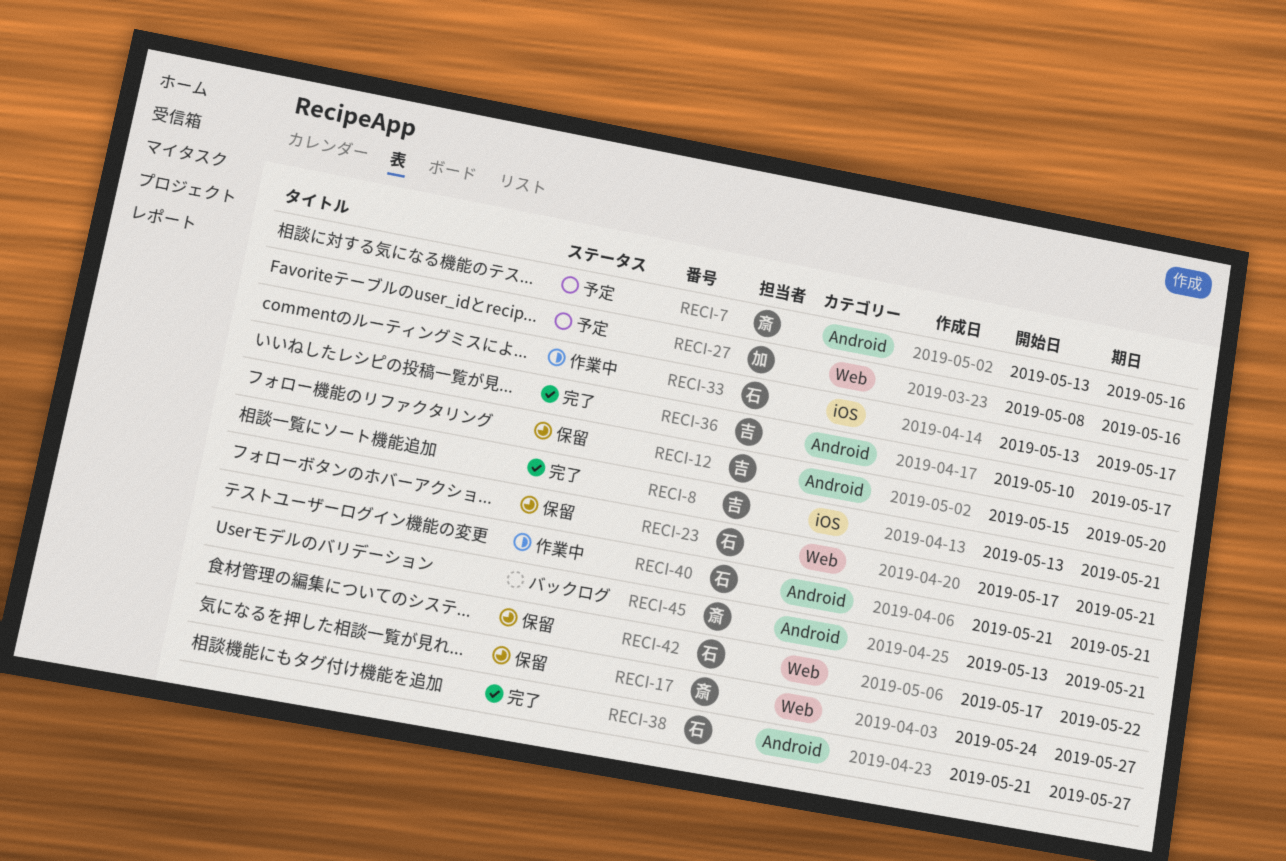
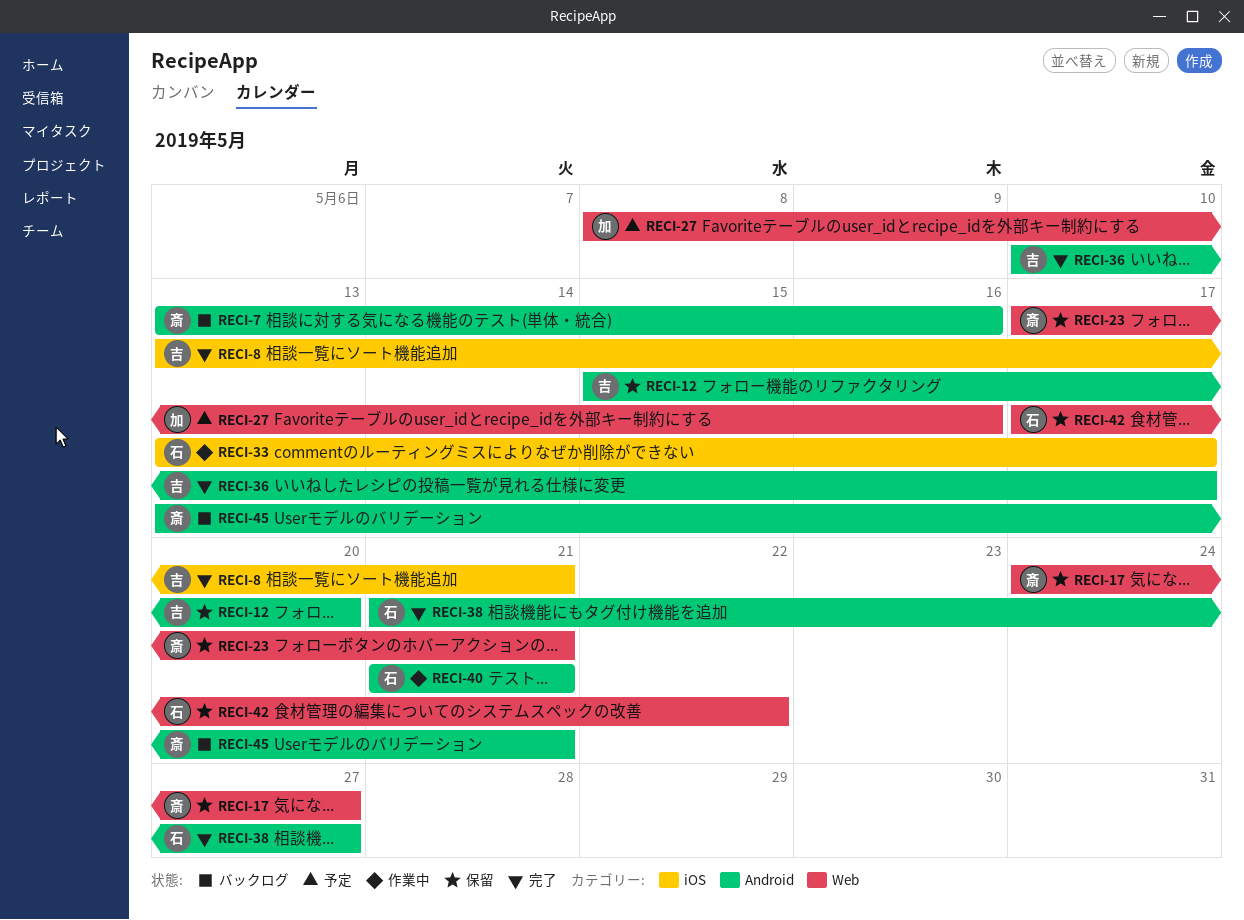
RECI-7, status: 予定 -> バックログ
RECI-23, owner: 石 -> 斎

